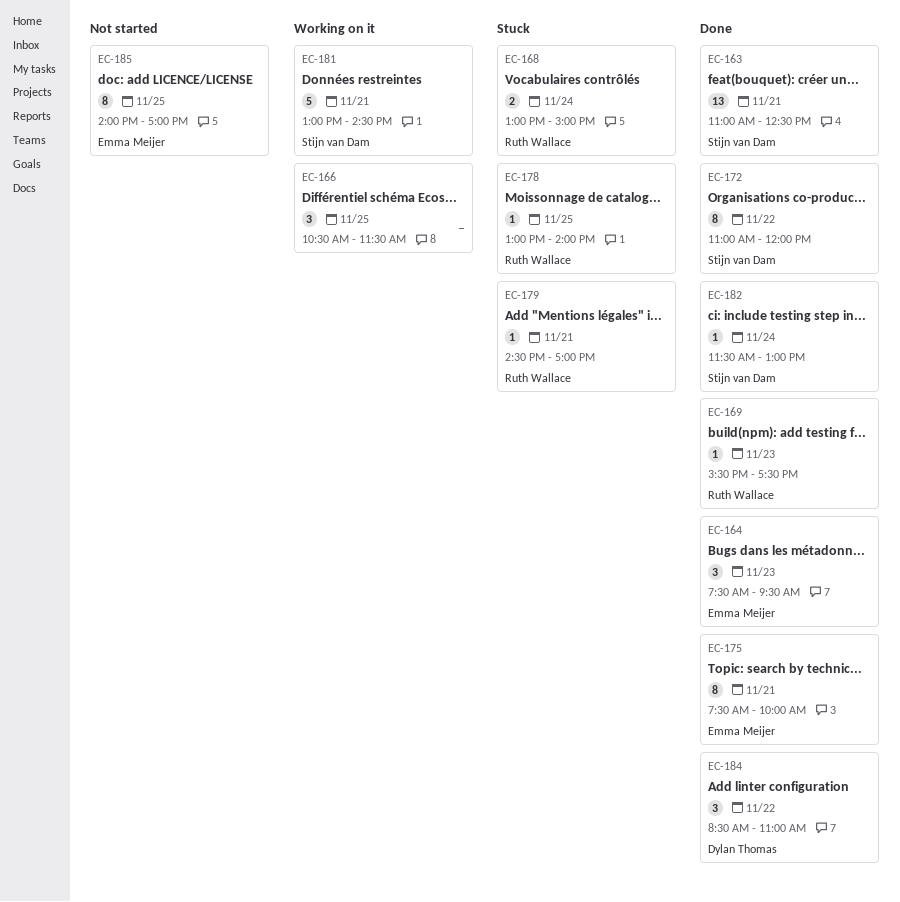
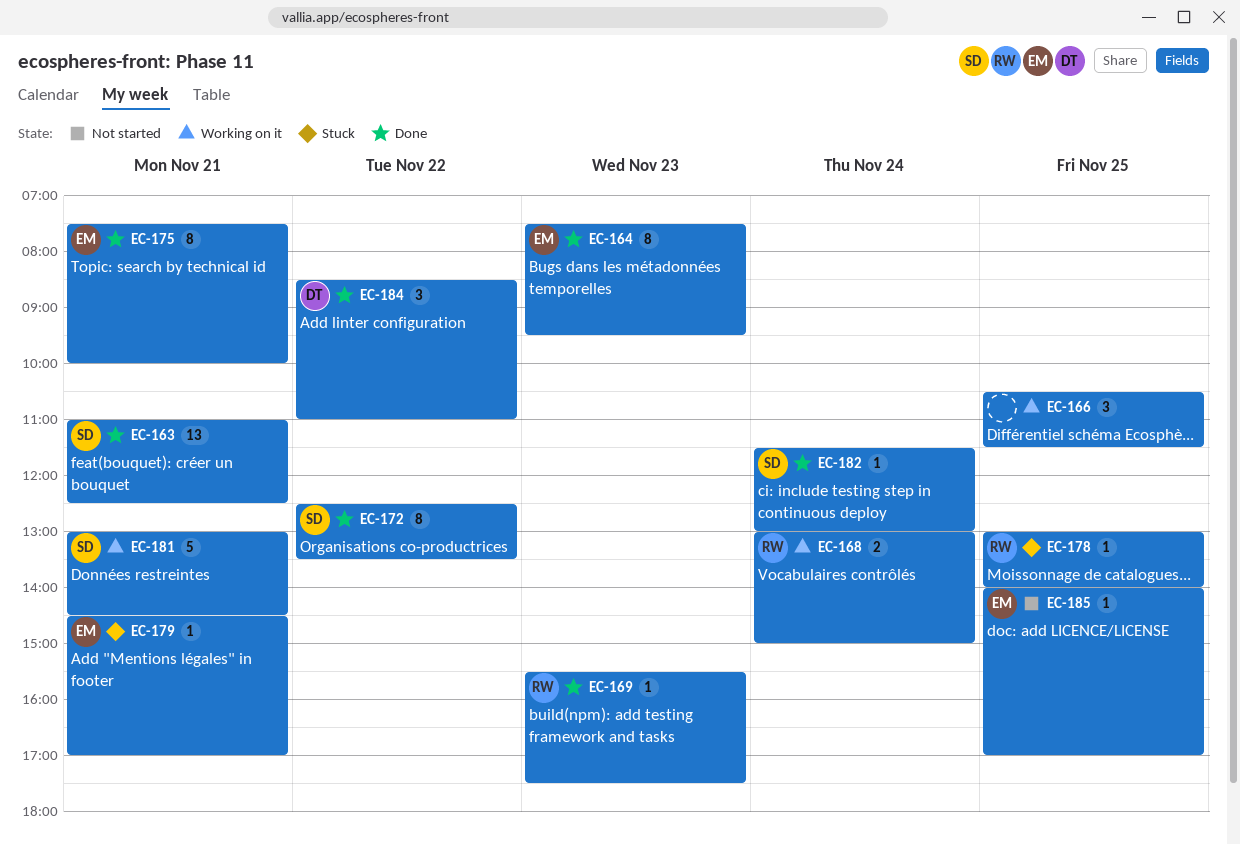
EC-164, estimate: 3 -> 8
EC-168, status: Stuck -> Working on it
EC-172, begins: 11:00 -> 12:30
EC-172, ends: 12:00 -> 13:30
EC-179, owner: Ruth Wallace -> Emma Meijer
EC-185, estimate: 8 -> 1

